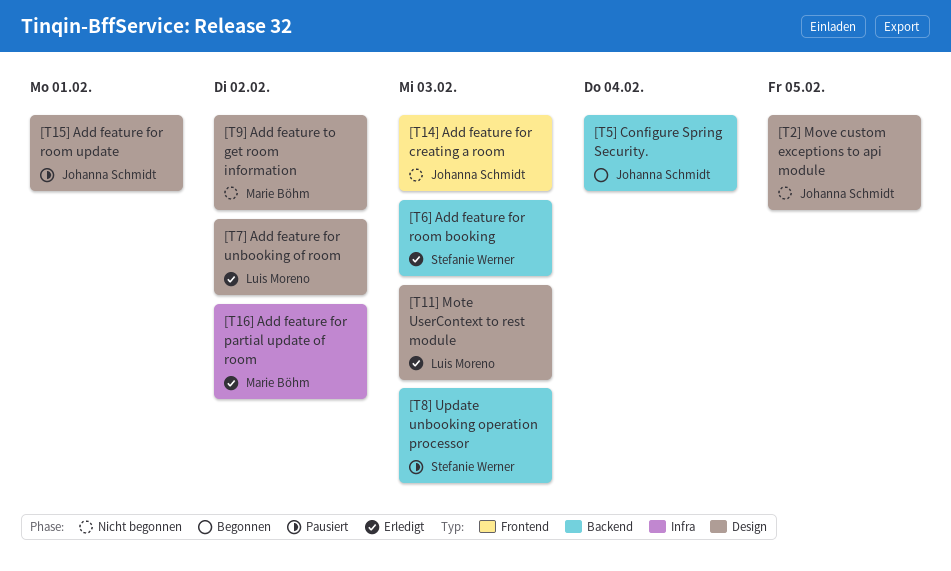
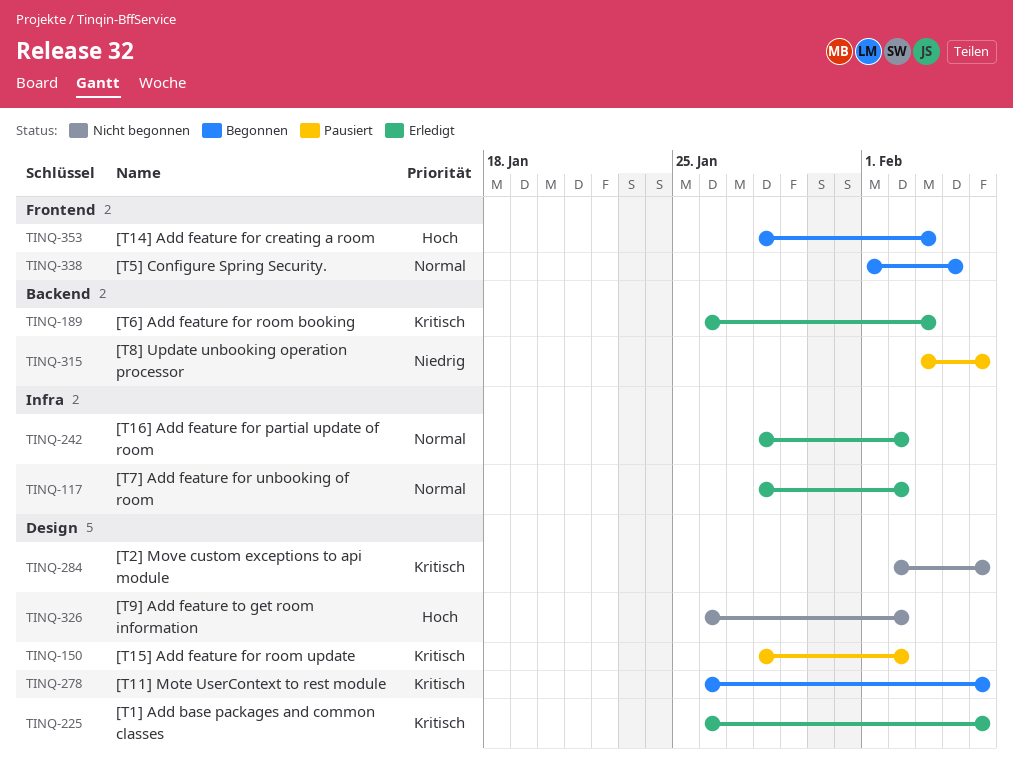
[T11] Mote UserContext to rest module, status: Erledigt -> Begonnen
[T11] Mote UserContext to rest module, due: Feb 3 -> Feb 5
[T14] Add feature for creating a room, status: Nicht begonnen -> Begonnen
[T15] Add feature for room update, due: Feb 1 -> Feb 2
[T1] Add base packages and common classes: none -> present
[T5] Configure Spring Security., label: Backend -> Frontend
[T7] Add feature for unbooking of room, label: Design -> Infra
[T8] Update unbooking operation processor, due: Feb 3 -> Feb 5

